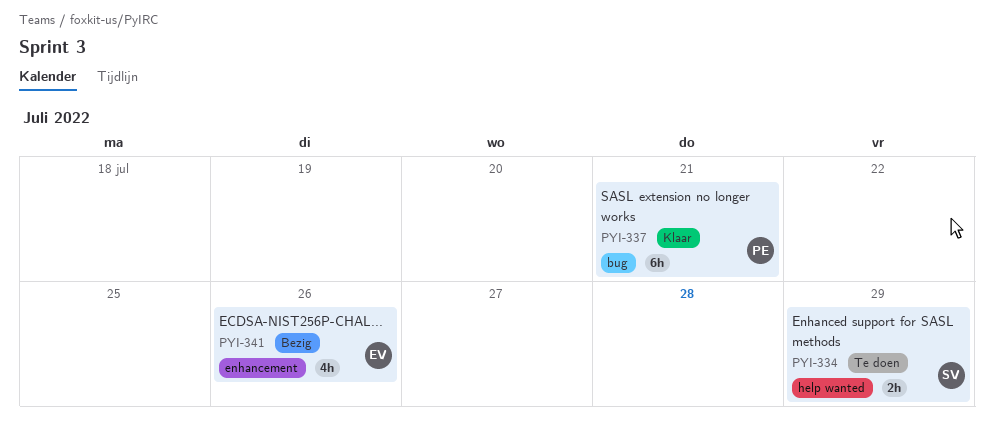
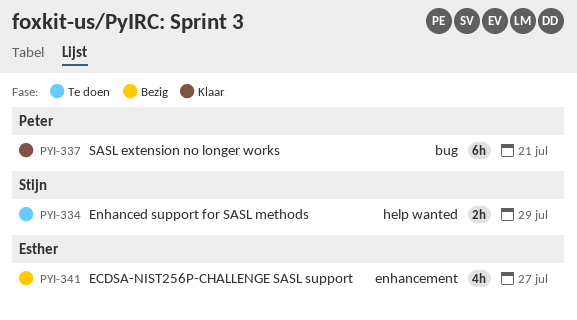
PYI-341, due: Jul 26 -> Jul 27

